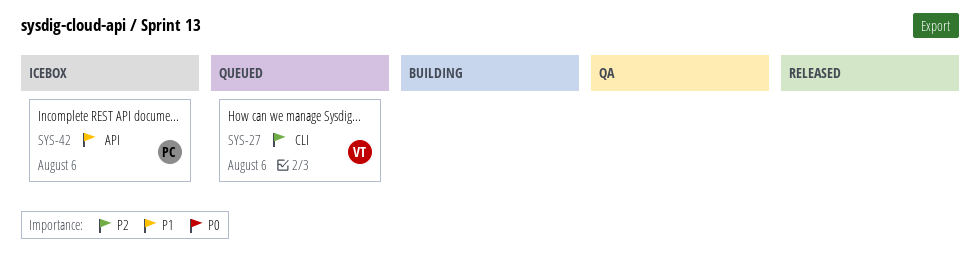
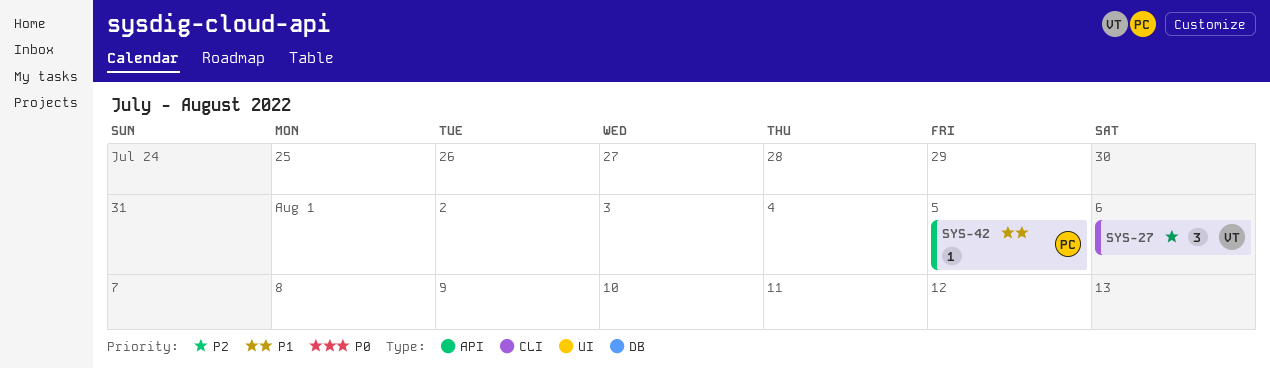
SYS-42, due: Aug 6 -> Aug 5

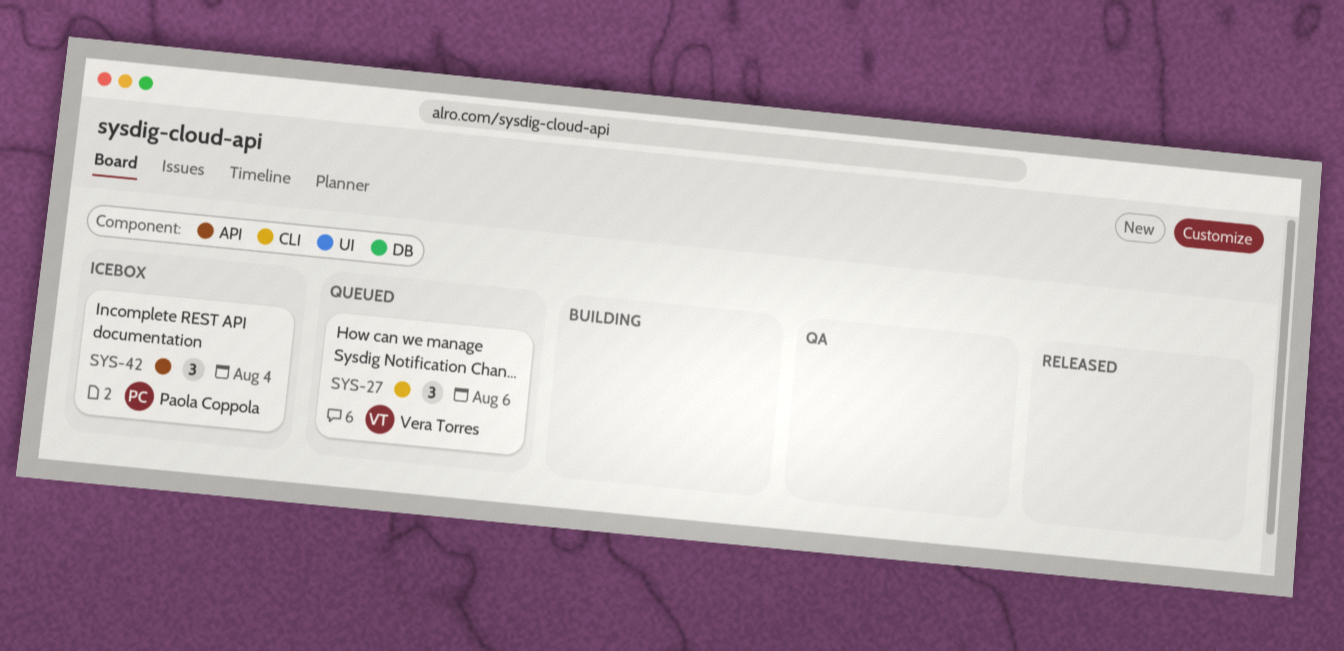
SYS-42, estimate: 1 -> 3
SYS-42, due: Aug 5 -> Aug 4

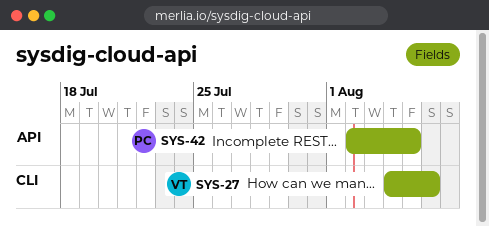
SYS-42, due: Aug 4 -> Aug 5

